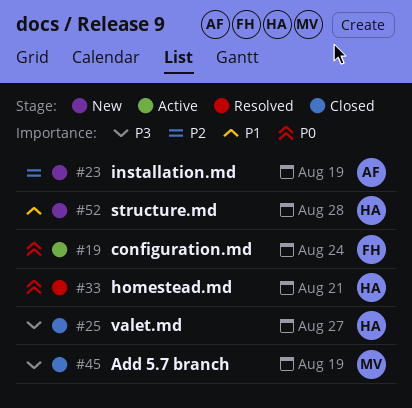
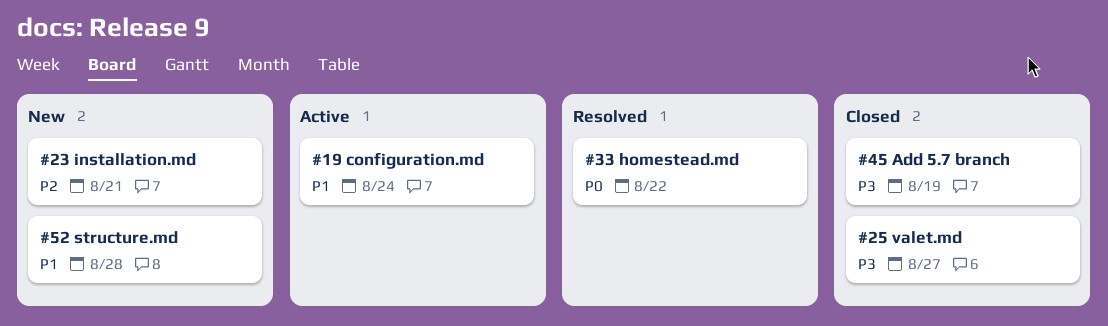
#19, priority: P0 -> P1
#23, due: Aug 19 -> Aug 21
#33, due: Aug 21 -> Aug 22

